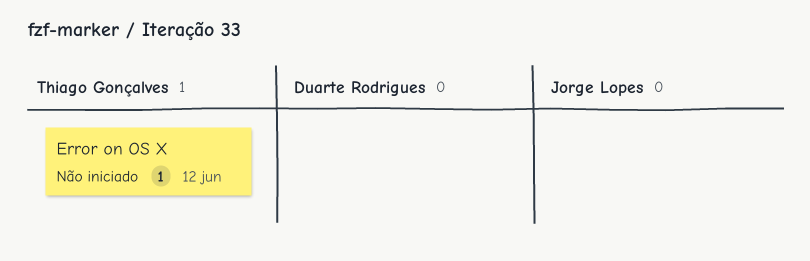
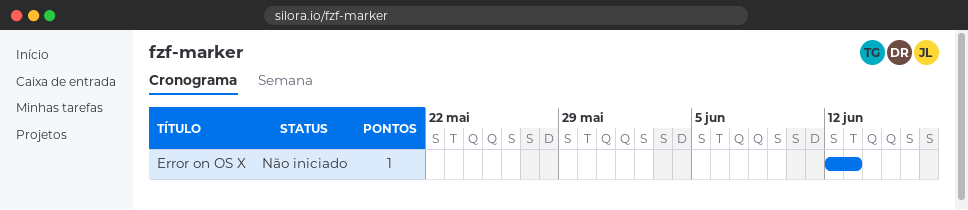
Error on OS X, due: Jun 12 -> Jun 13

